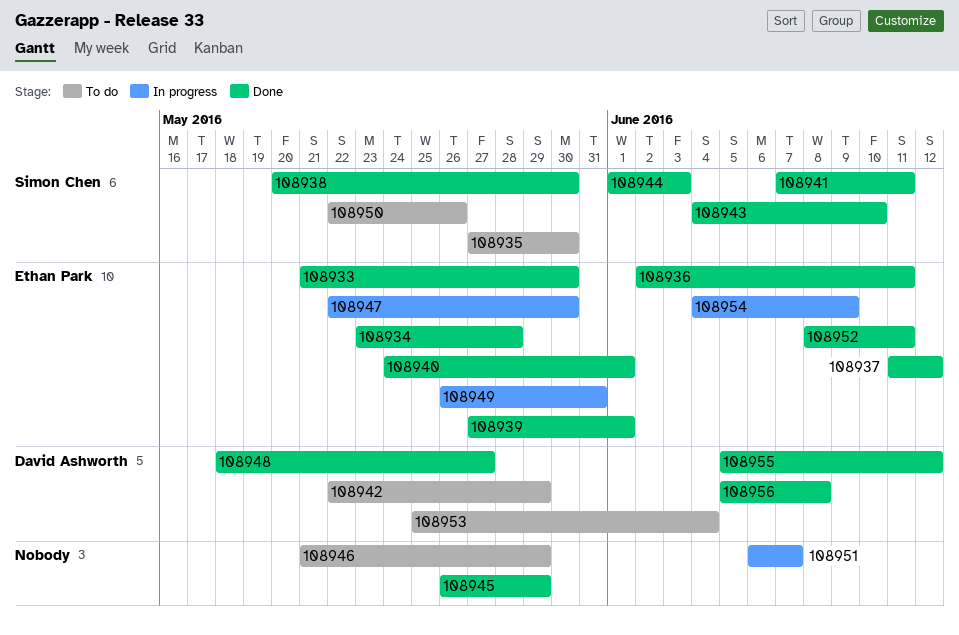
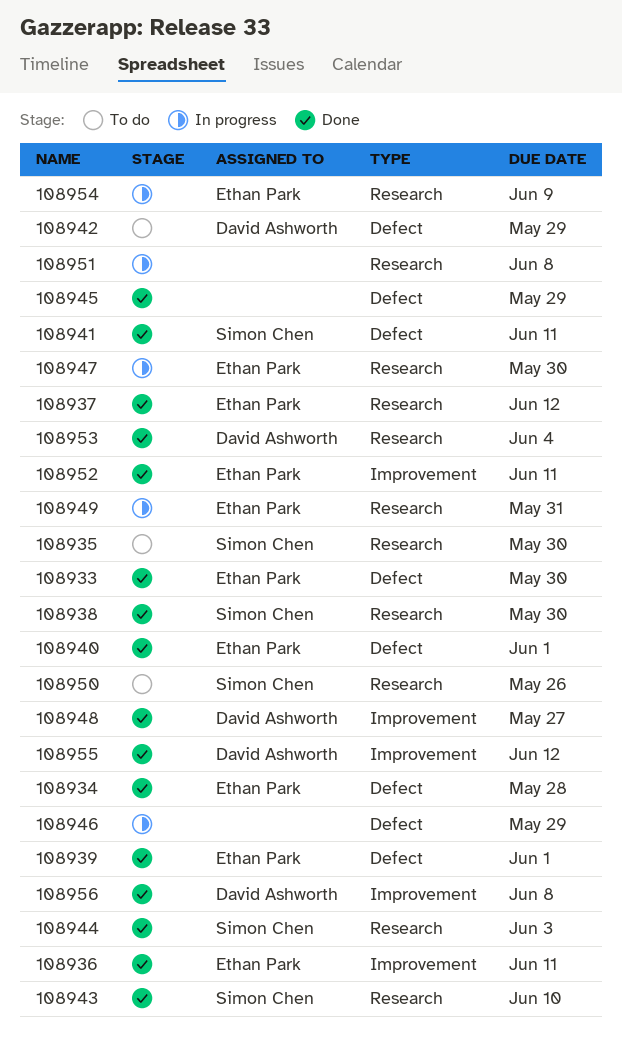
108946, status: To do -> In progress
108951, due: Jun 7 -> Jun 8
108953, status: To do -> Done

